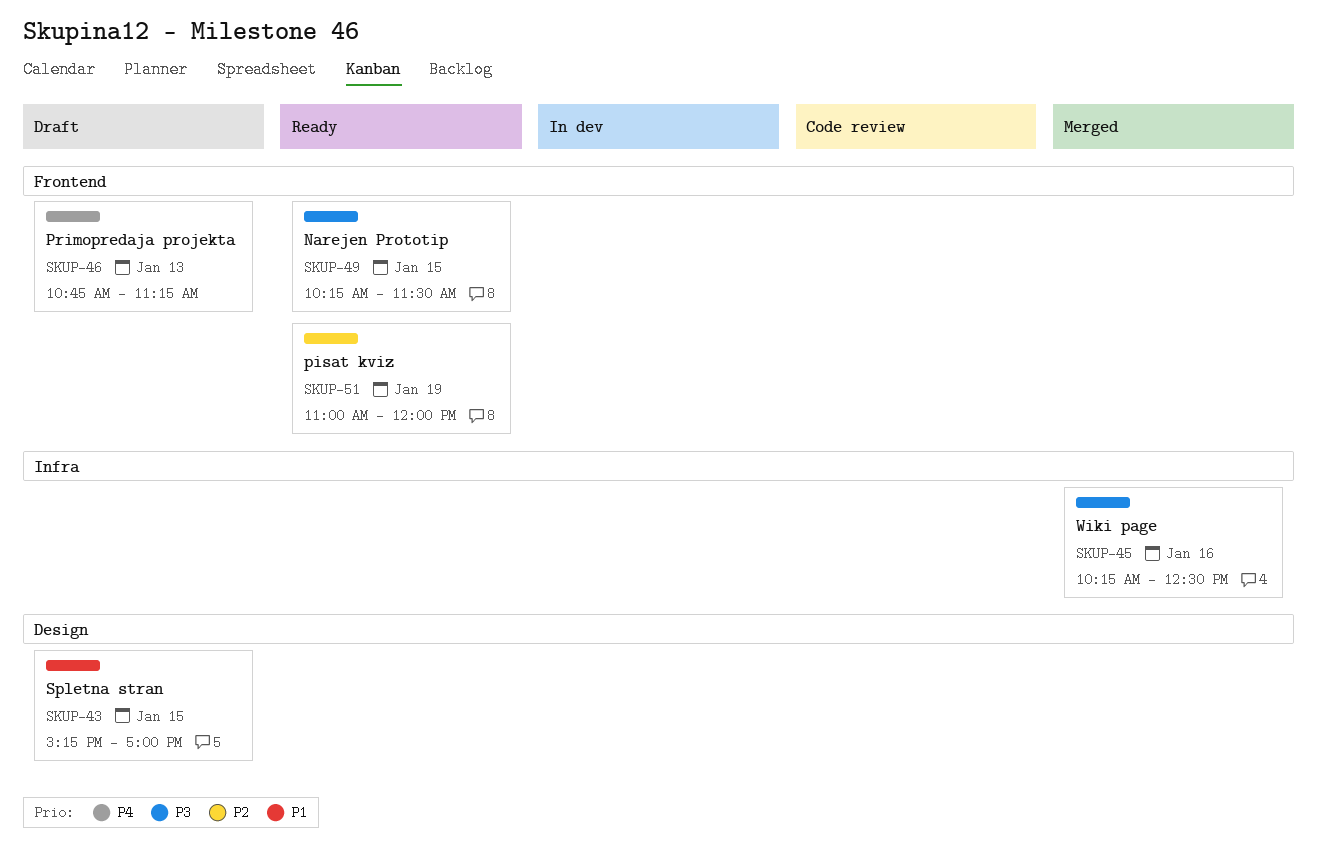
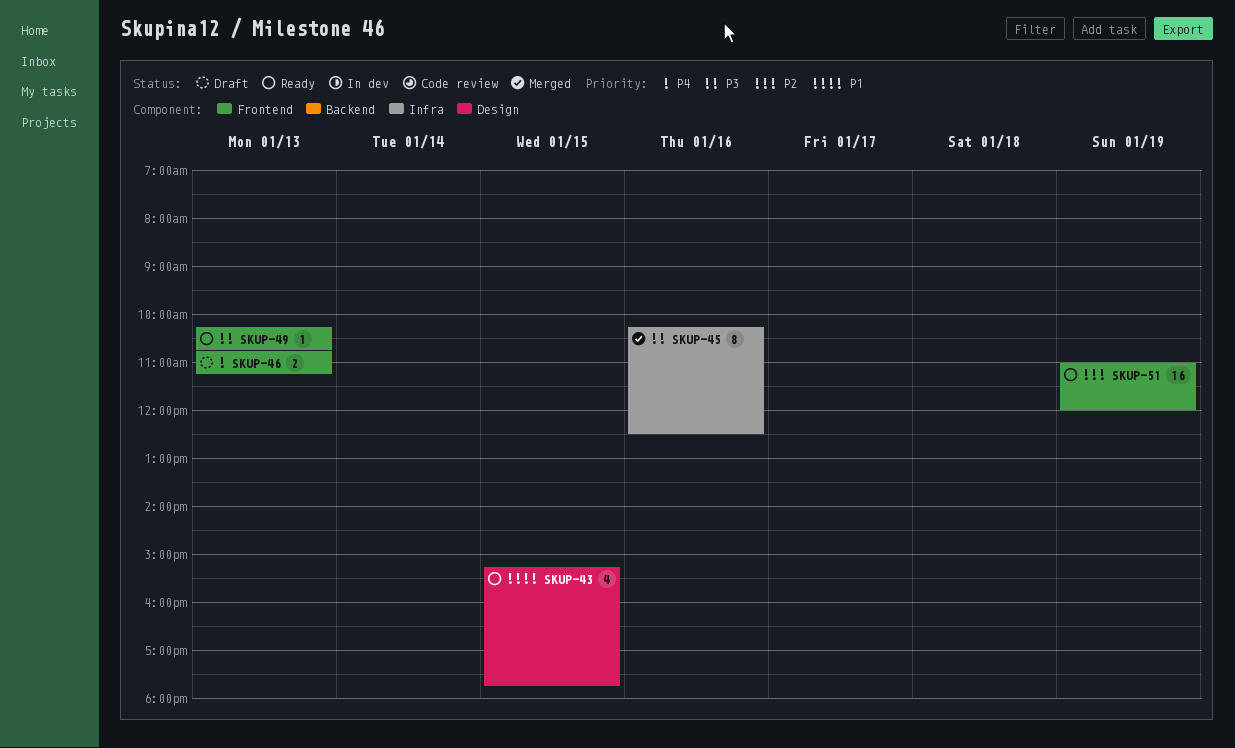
SKUP-43, status: Draft -> Ready
SKUP-43, ends: 17:00 -> 17:45
SKUP-49, day: Jan 15 -> Jan 13
SKUP-49, ends: 11:30 -> 10:45

